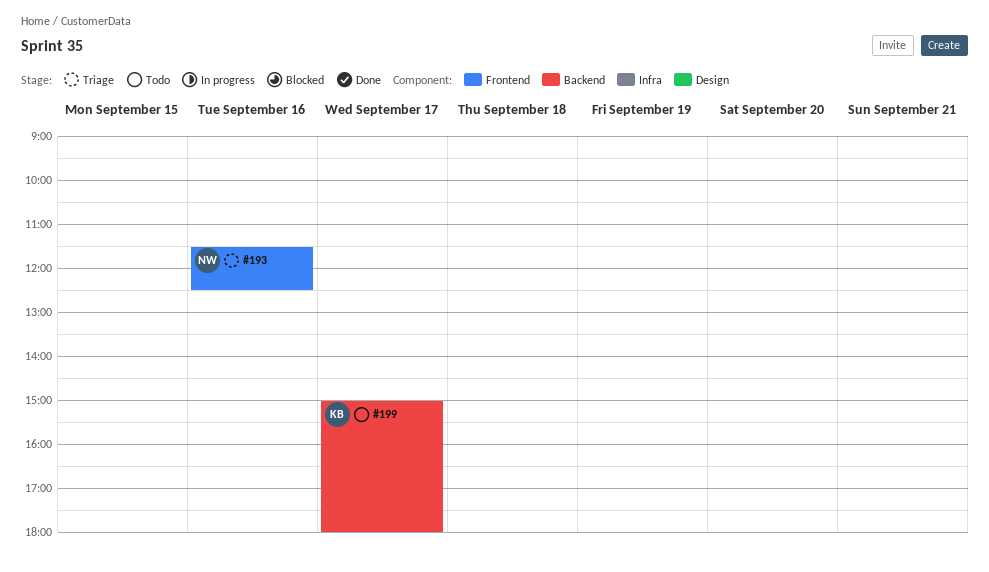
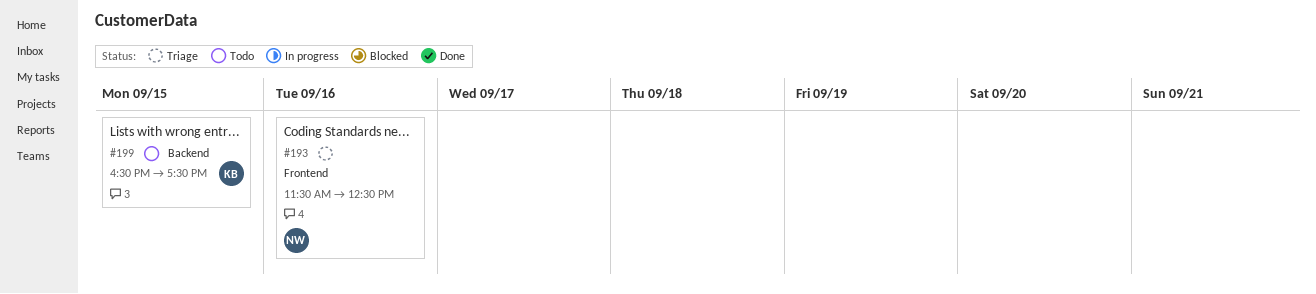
#199, day: Sep 17 -> Sep 15
#199, begins: 15:00 -> 16:30
#199, ends: 18:00 -> 17:30

